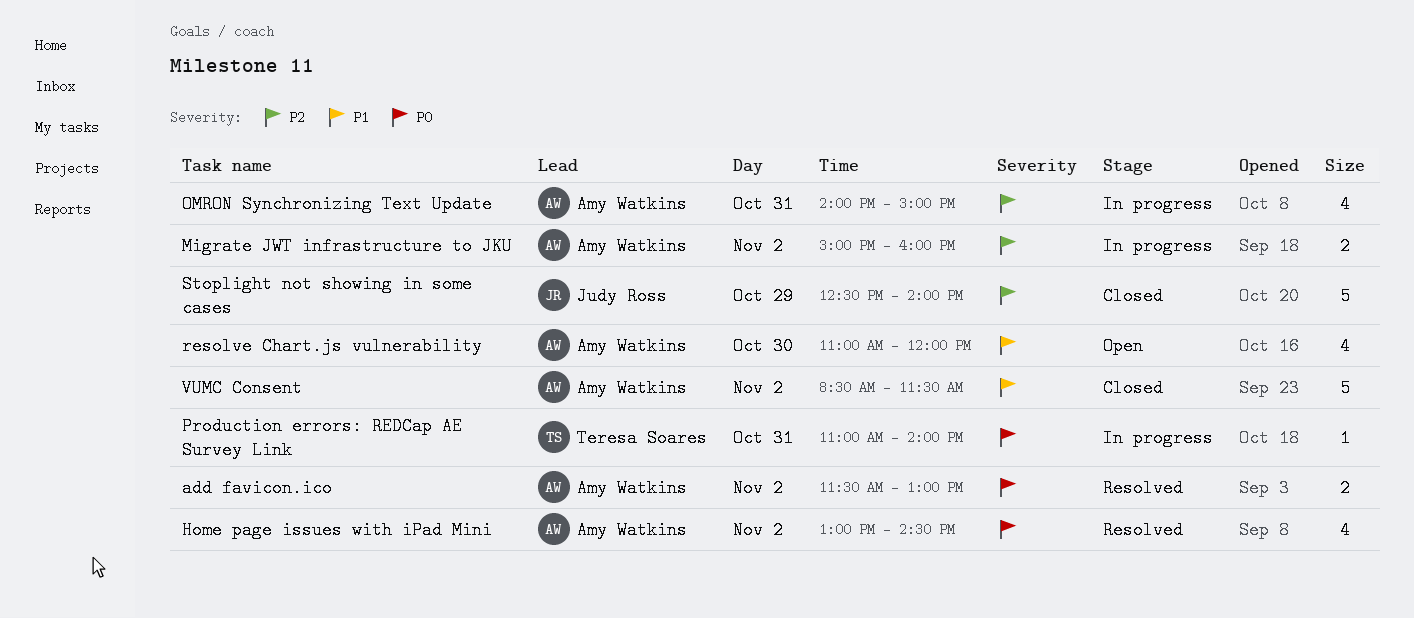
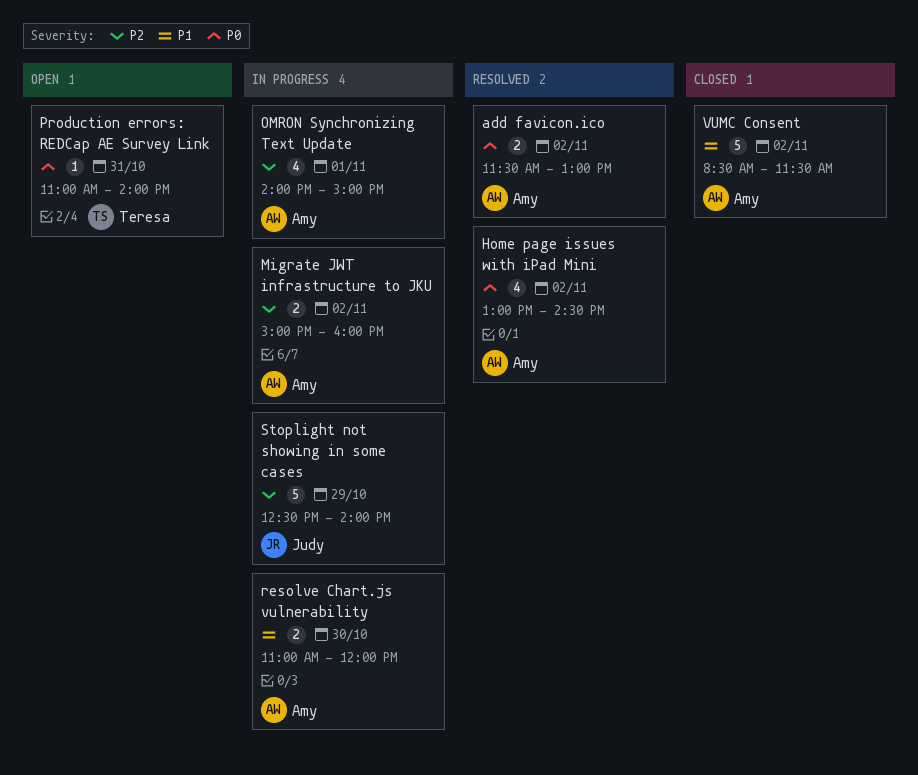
OMRON Synchronizing Text Update, day: Oct 31 -> Nov 1
Production errors: REDCap AE Survey Link, status: In progress -> Open
resolve Chart.js vulnerability, status: Open -> In progress
resolve Chart.js vulnerability, estimate: 4 -> 2
Stoplight not showing in some cases, status: Closed -> In progress

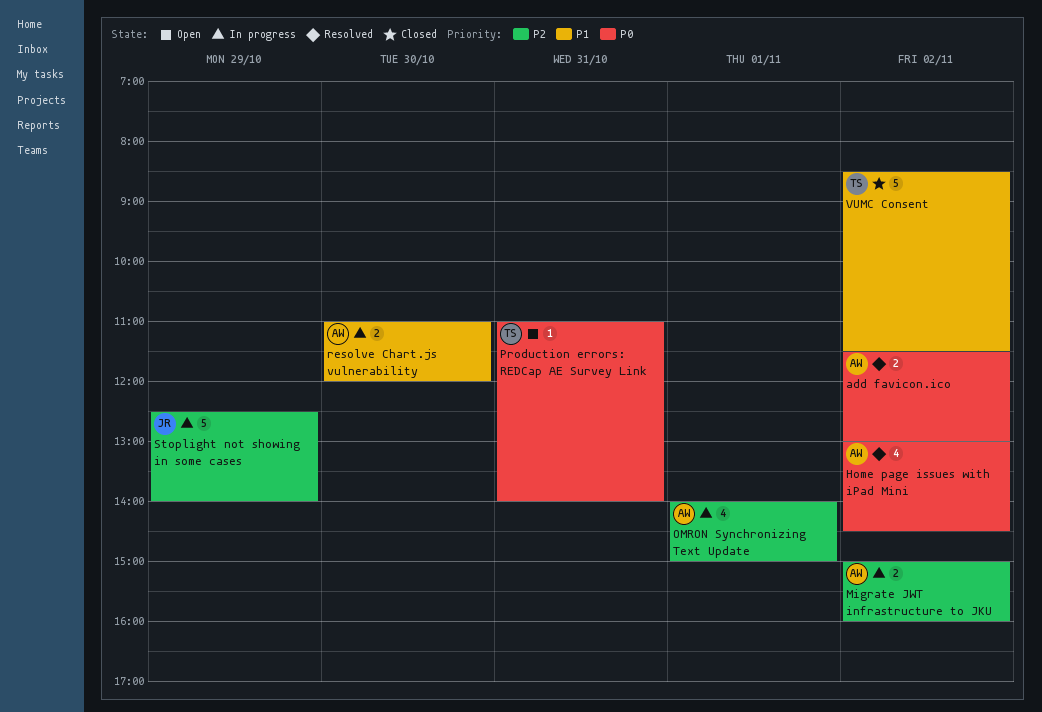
VUMC Consent, owner: Amy -> Teresa

